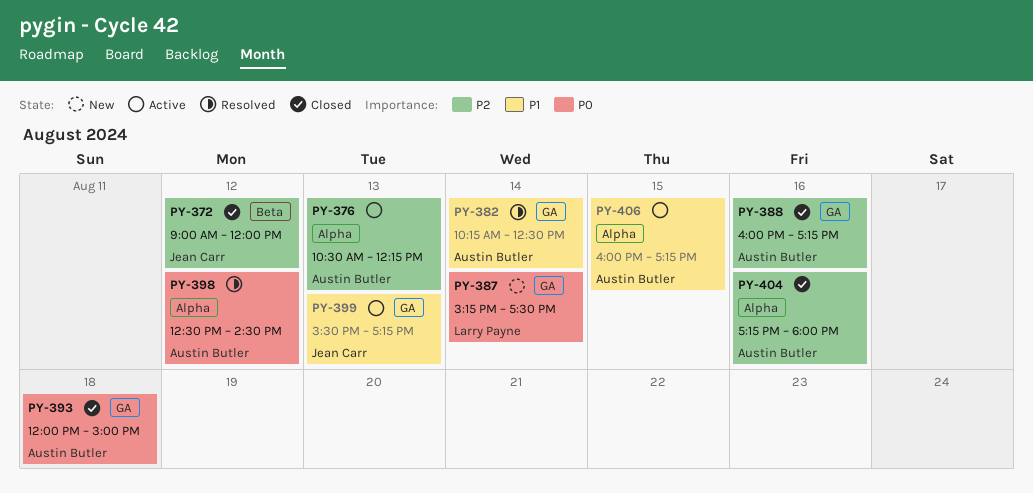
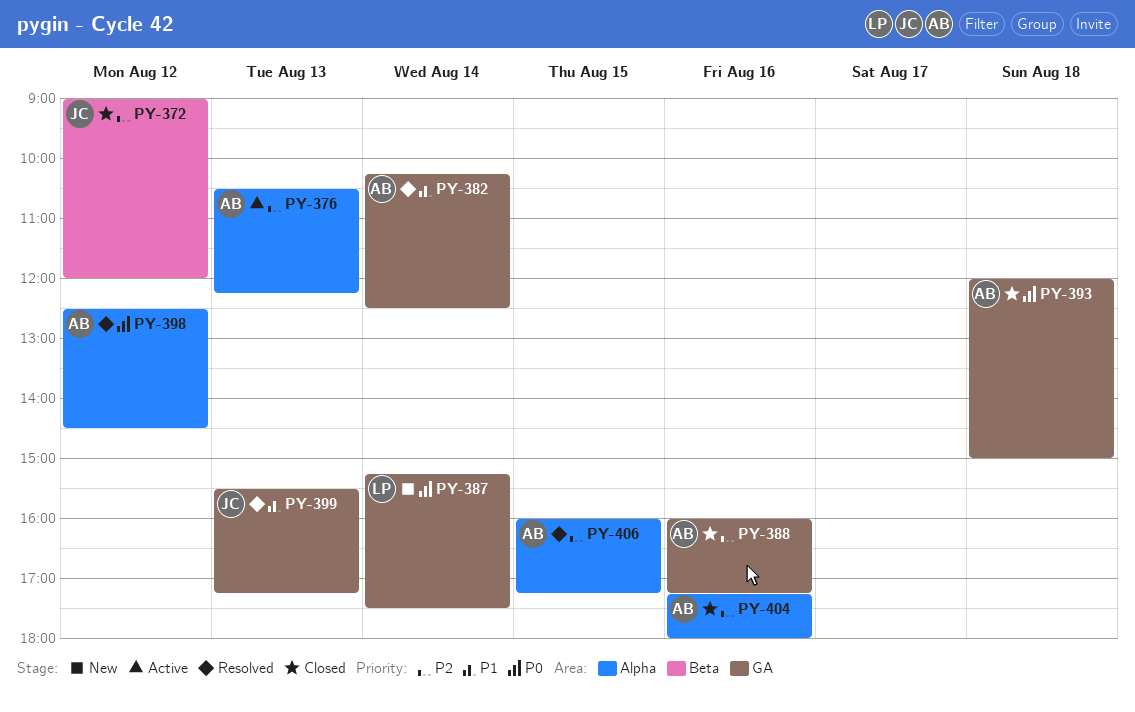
PY-399, status: Active -> Resolved
PY-406, status: Active -> Resolved
PY-406, priority: P1 -> P2

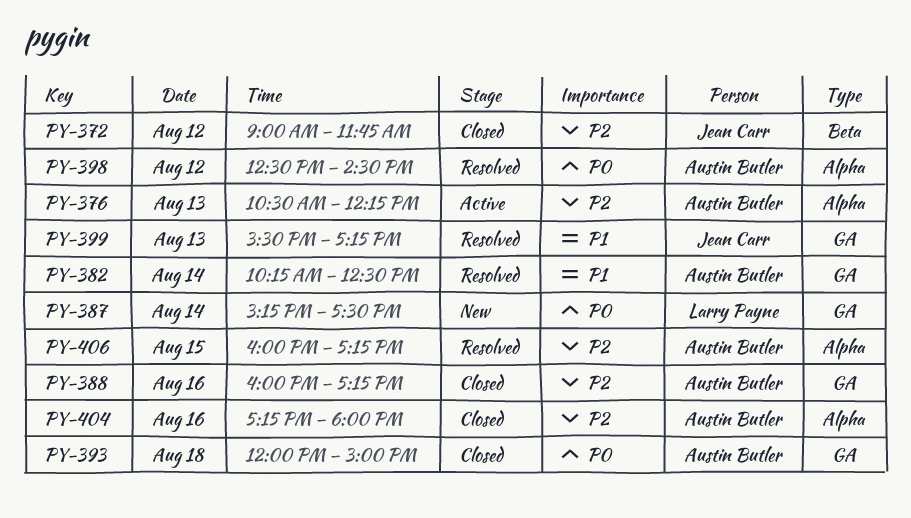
PY-372, ends: 12:00 -> 11:45

